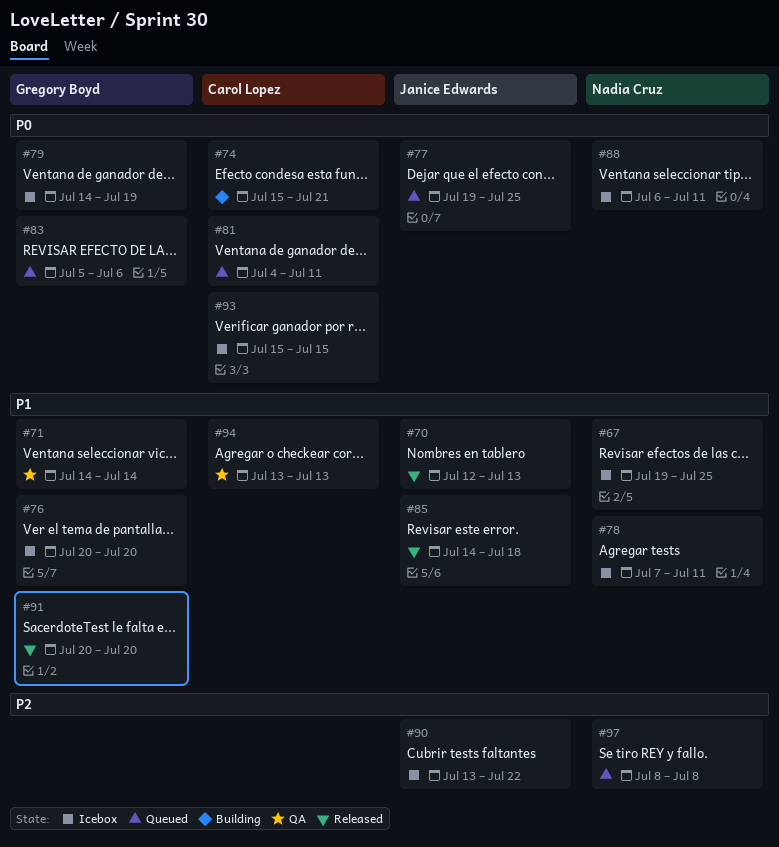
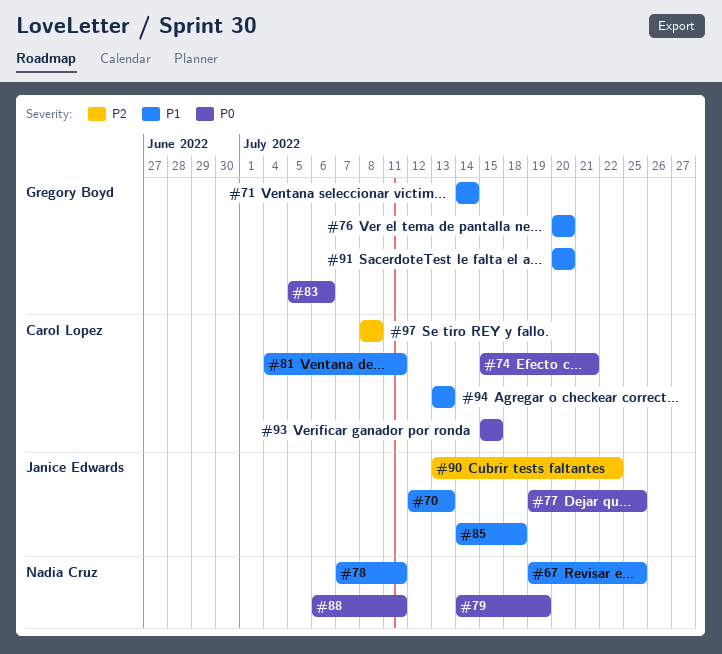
#79, owner: Gregory Boyd -> Nadia Cruz
#81, priority: P0 -> P1
#97, owner: Nadia Cruz -> Carol Lopez

